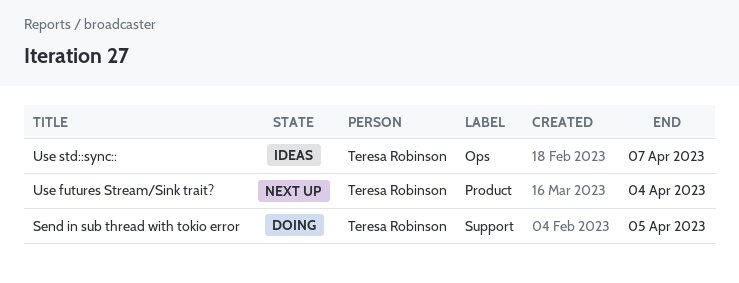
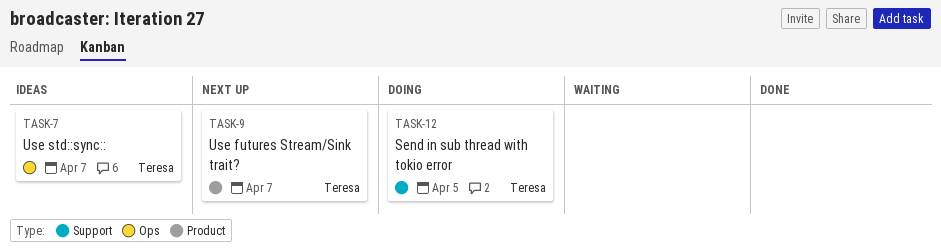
Use futures Stream/Sink trait?, due: Apr 4 -> Apr 7

